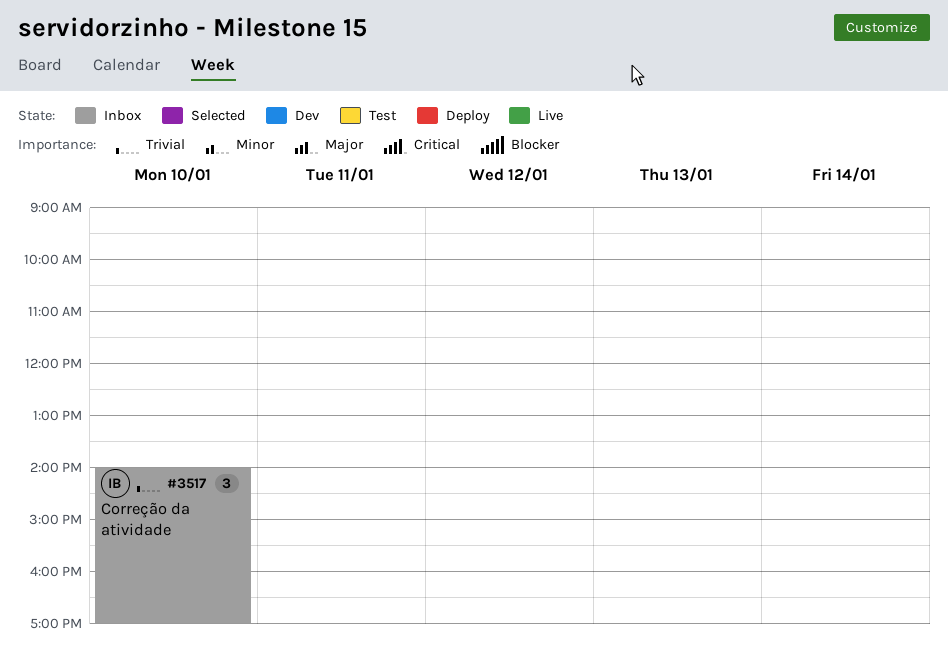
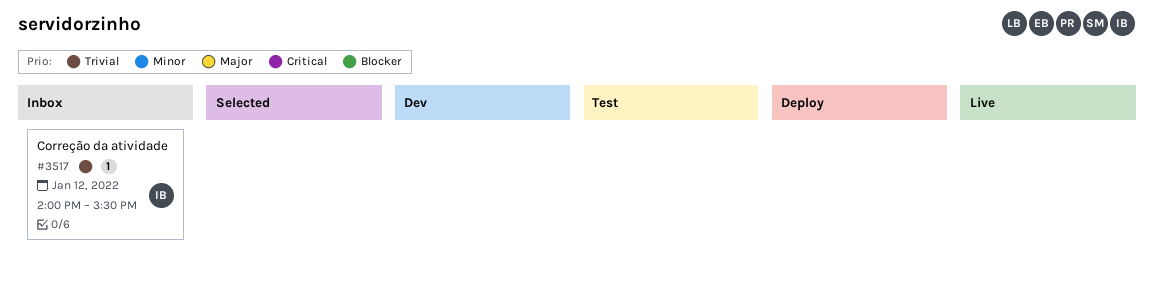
#3517, estimate: 3 -> 1
#3517, day: Jan 10 -> Jan 12
#3517, ends: 17:00 -> 15:30

